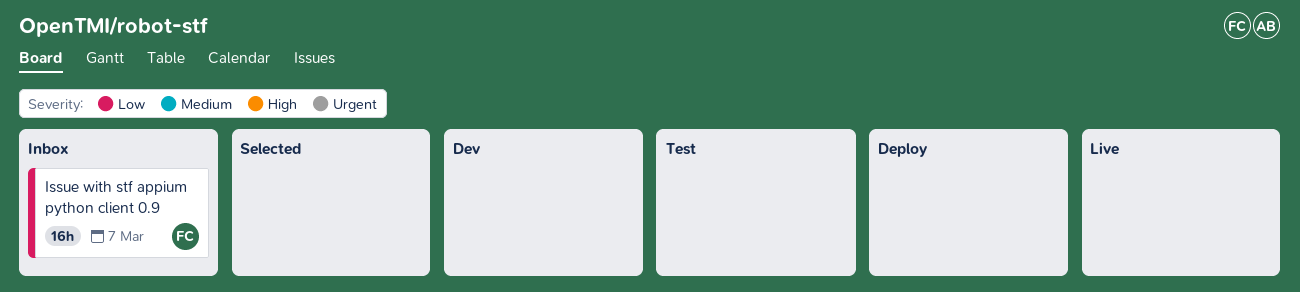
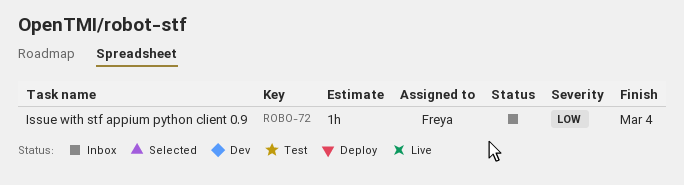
Issue with stf appium python client 0.9, estimate: 16h -> 1h
Issue with stf appium python client 0.9, due: Mar 7 -> Mar 4

